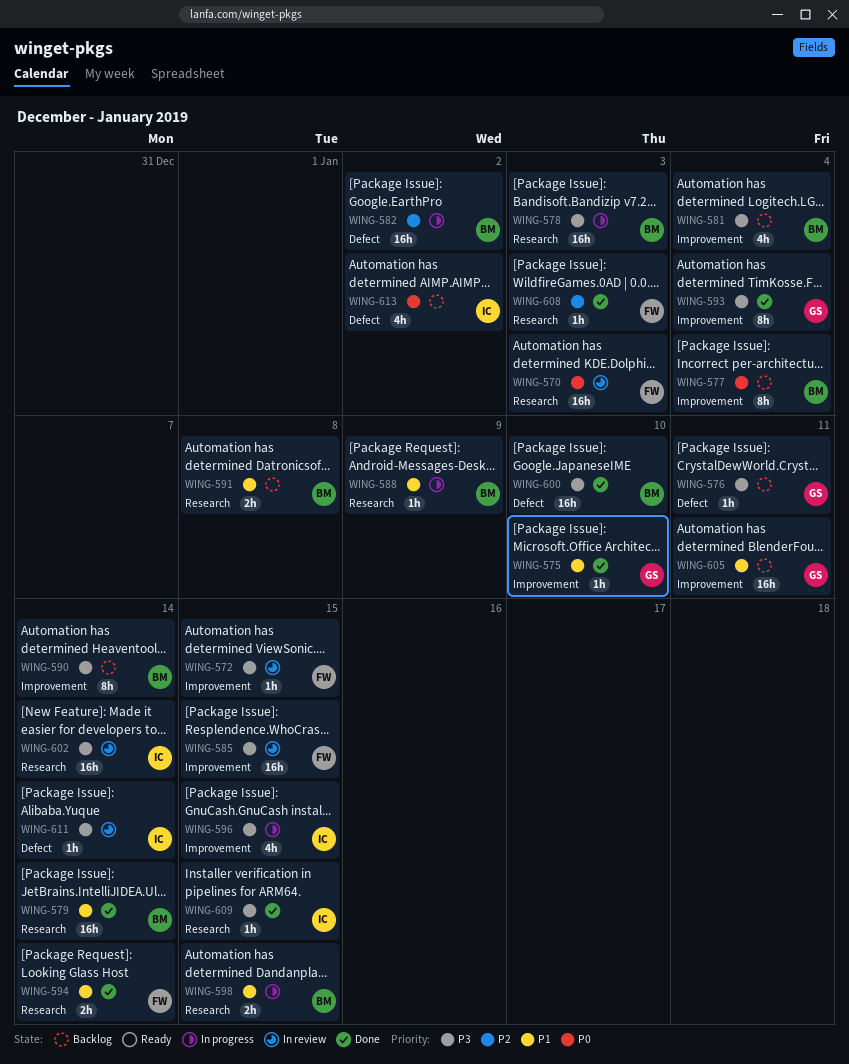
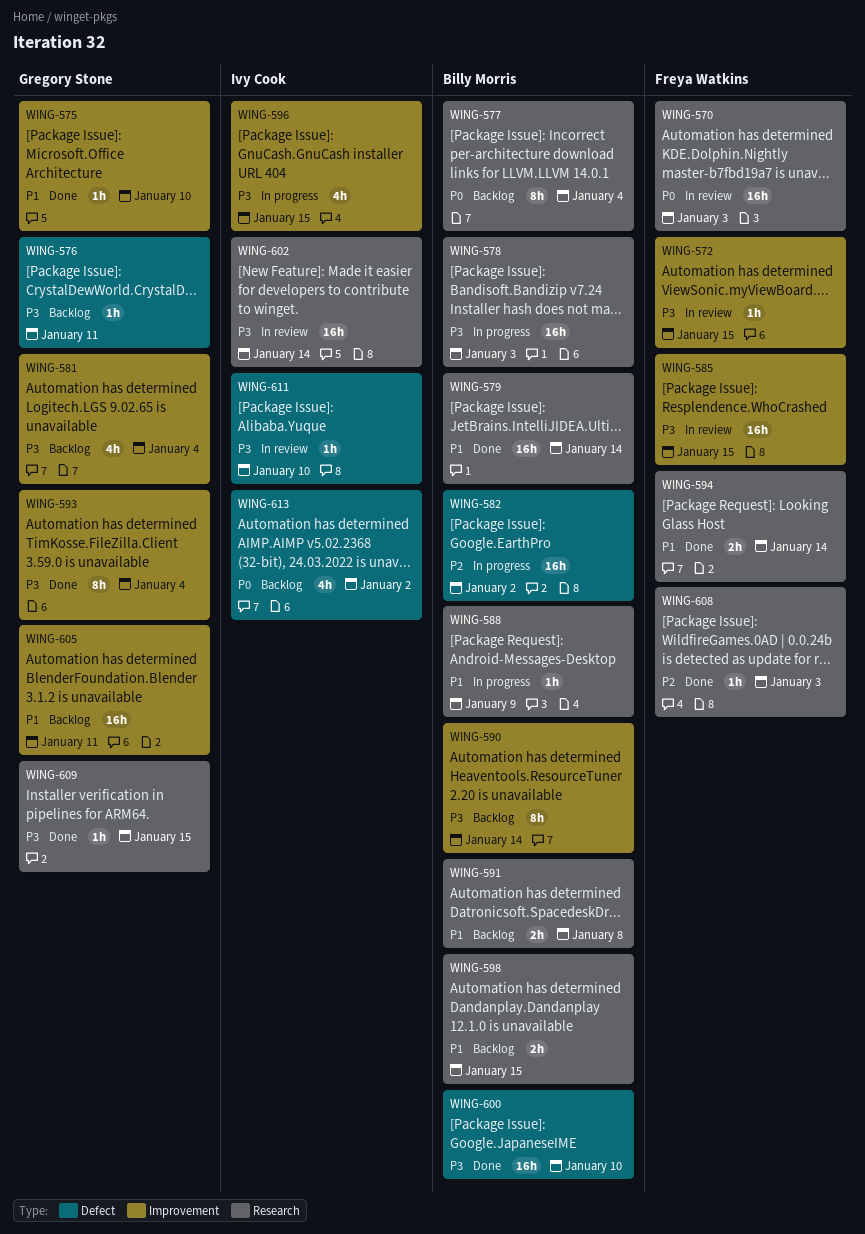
WING-577, label: Improvement -> Research
WING-581, owner: Billy Morris -> Gregory Stone
WING-598, status: In progress -> Backlog
WING-609, owner: Ivy Cook -> Gregory Stone
WING-611, due: Jan 14 -> Jan 10

